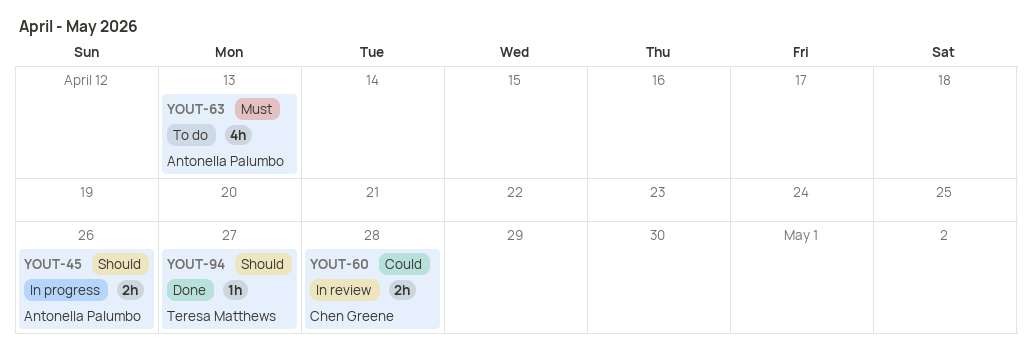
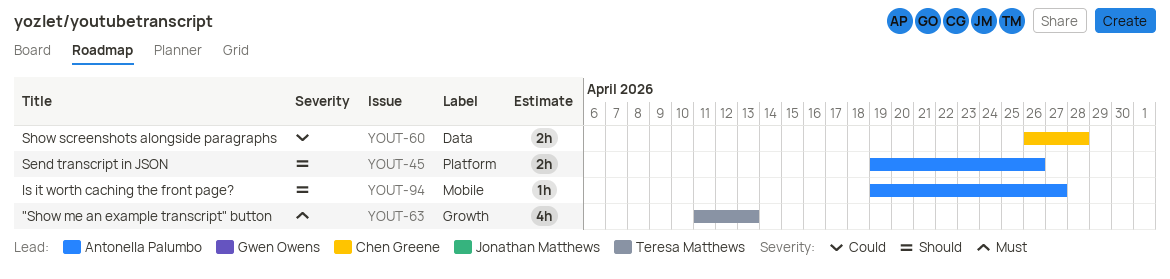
YOUT-63, owner: Antonella Palumbo -> Teresa Matthews
YOUT-94, owner: Teresa Matthews -> Antonella Palumbo

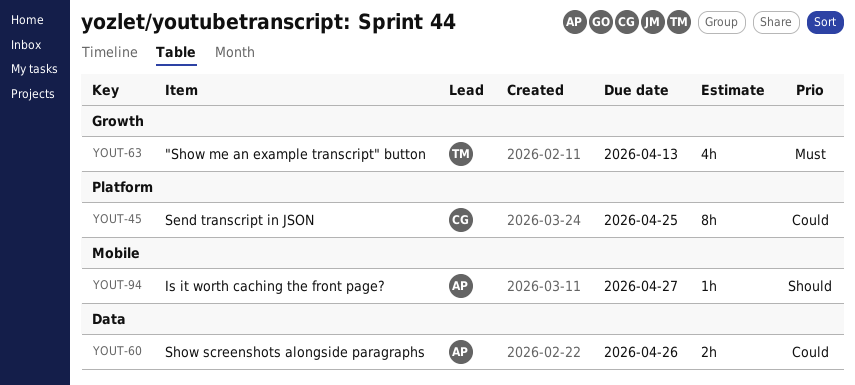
YOUT-45, owner: Antonella Palumbo -> Chen Greene
YOUT-45, priority: Should -> Could
YOUT-45, estimate: 2h -> 8h
YOUT-45, due: Apr 26 -> Apr 25
YOUT-60, owner: Chen Greene -> Antonella Palumbo
YOUT-60, due: Apr 28 -> Apr 26

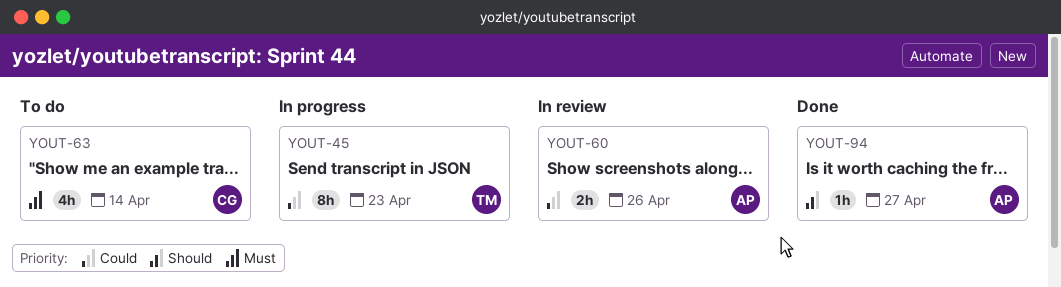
YOUT-45, owner: CG -> TM
YOUT-45, due: Apr 25 -> Apr 23
YOUT-63, owner: TM -> CG
YOUT-63, due: Apr 13 -> Apr 14

